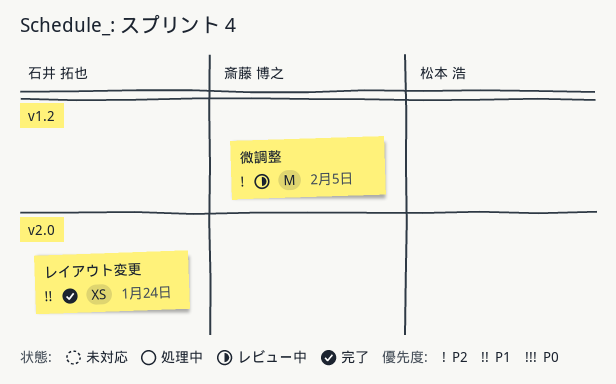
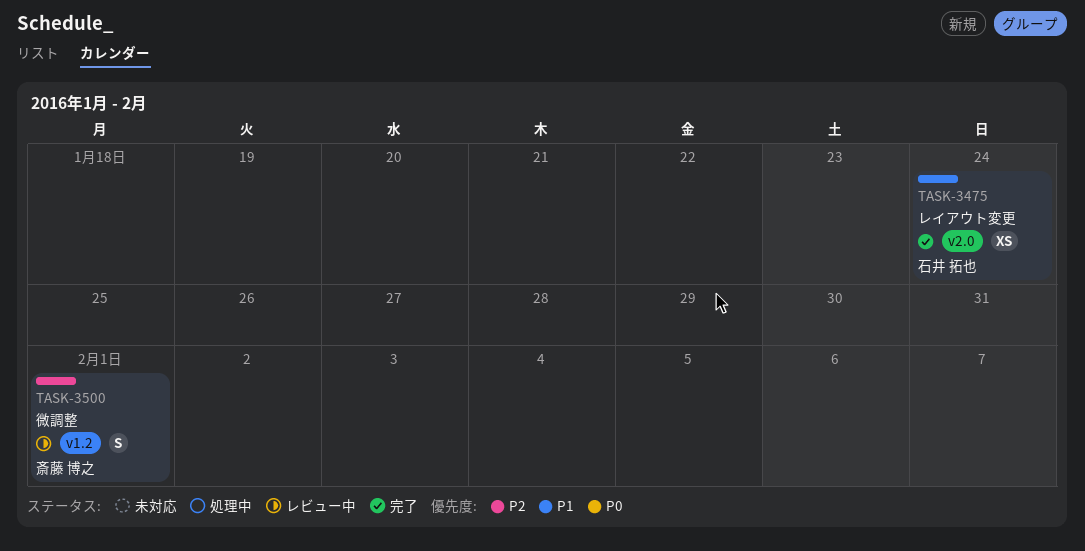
微調整, estimate: M -> S
微調整, due: Feb 5 -> Feb 1

